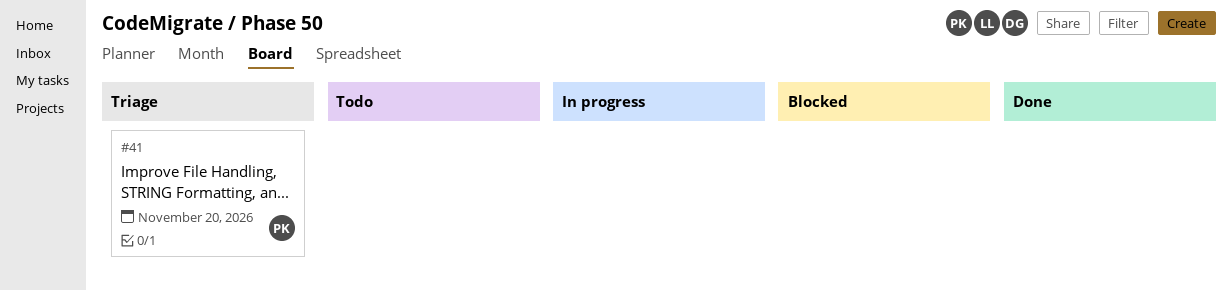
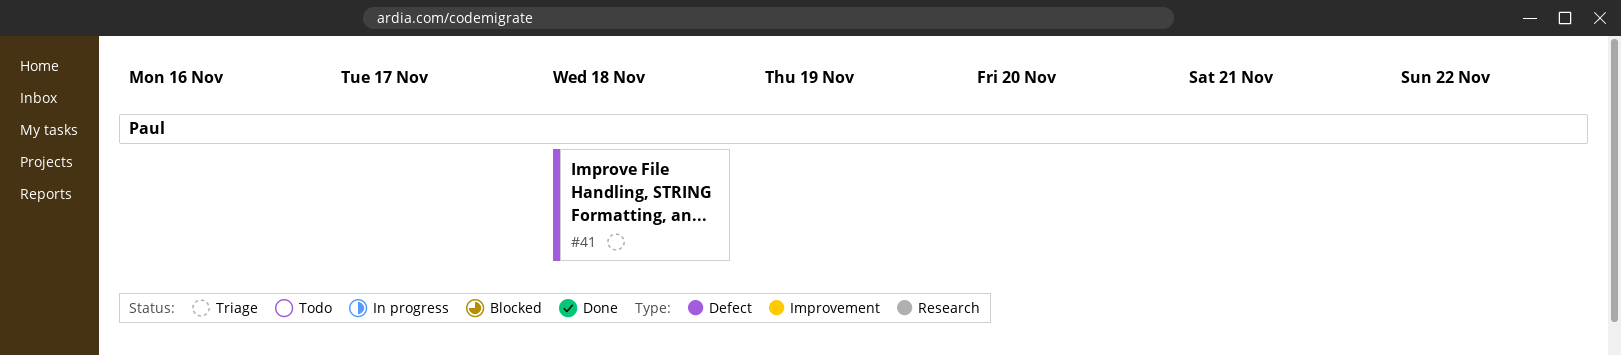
#41, due: Nov 20 -> Nov 18

